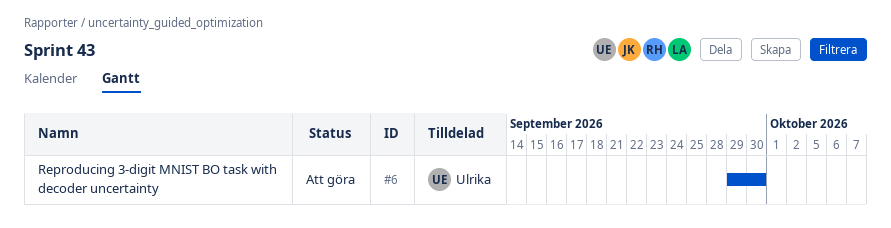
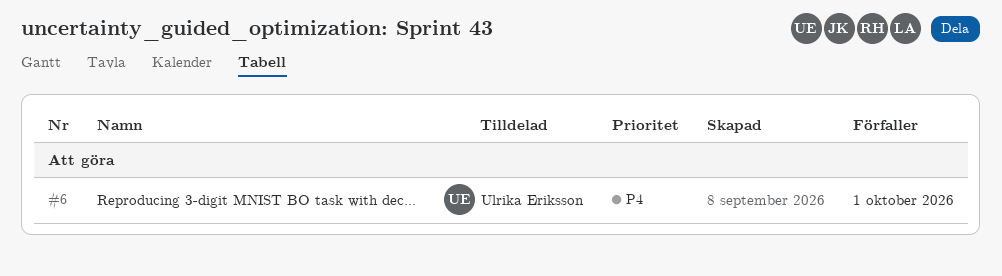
#6, due: Sep 30 -> Oct 1

